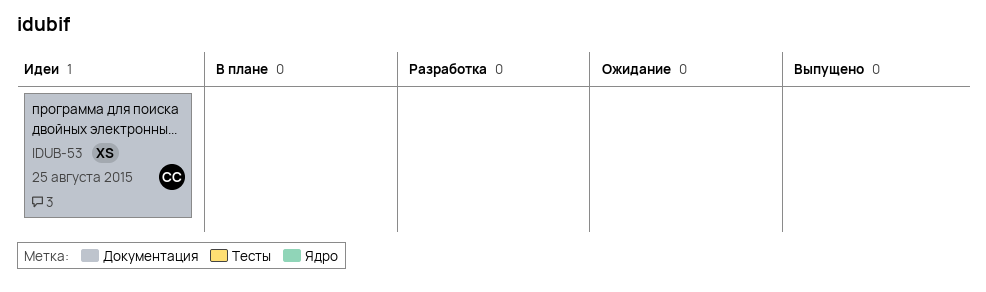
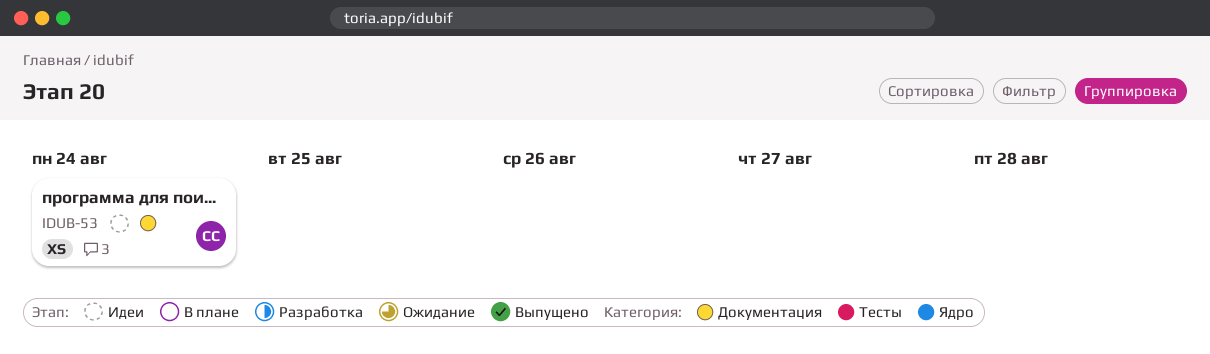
IDUB-53, due: Aug 25 -> Aug 24

